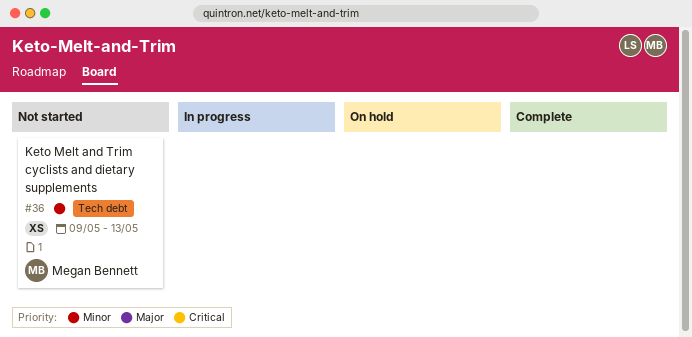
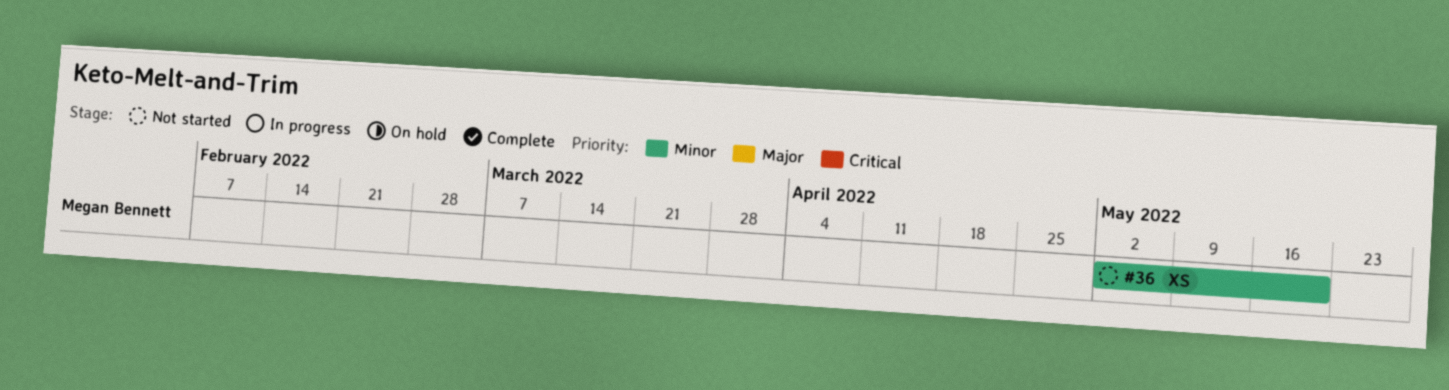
#36, start: May 9 -> May 2
#36, due: May 13 -> May 20

